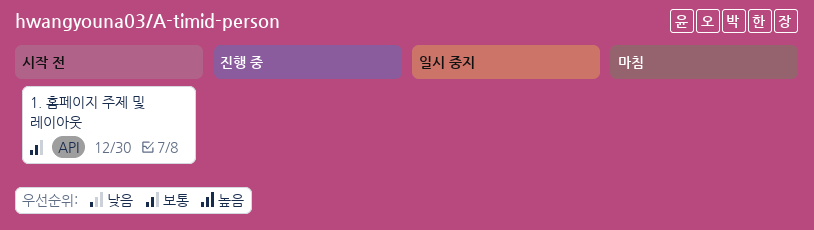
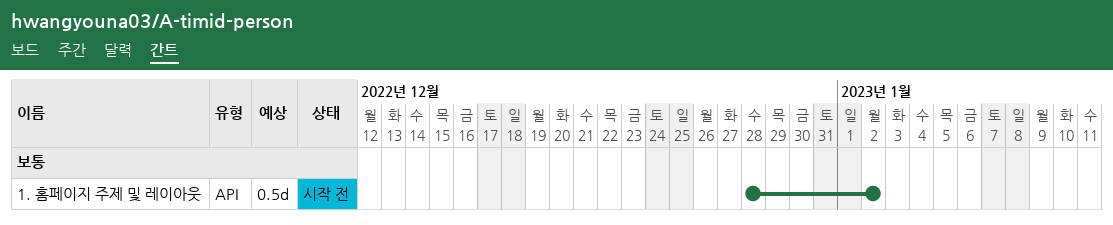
1. 홈페이지 주제 및 레이아웃, due: Dec 30 -> Jan 2

